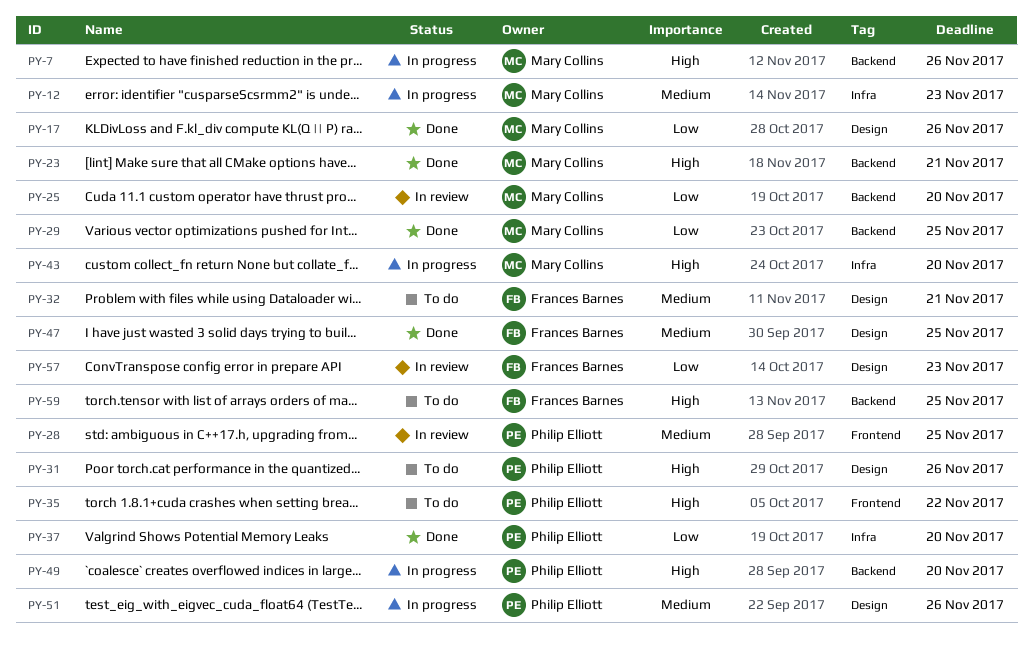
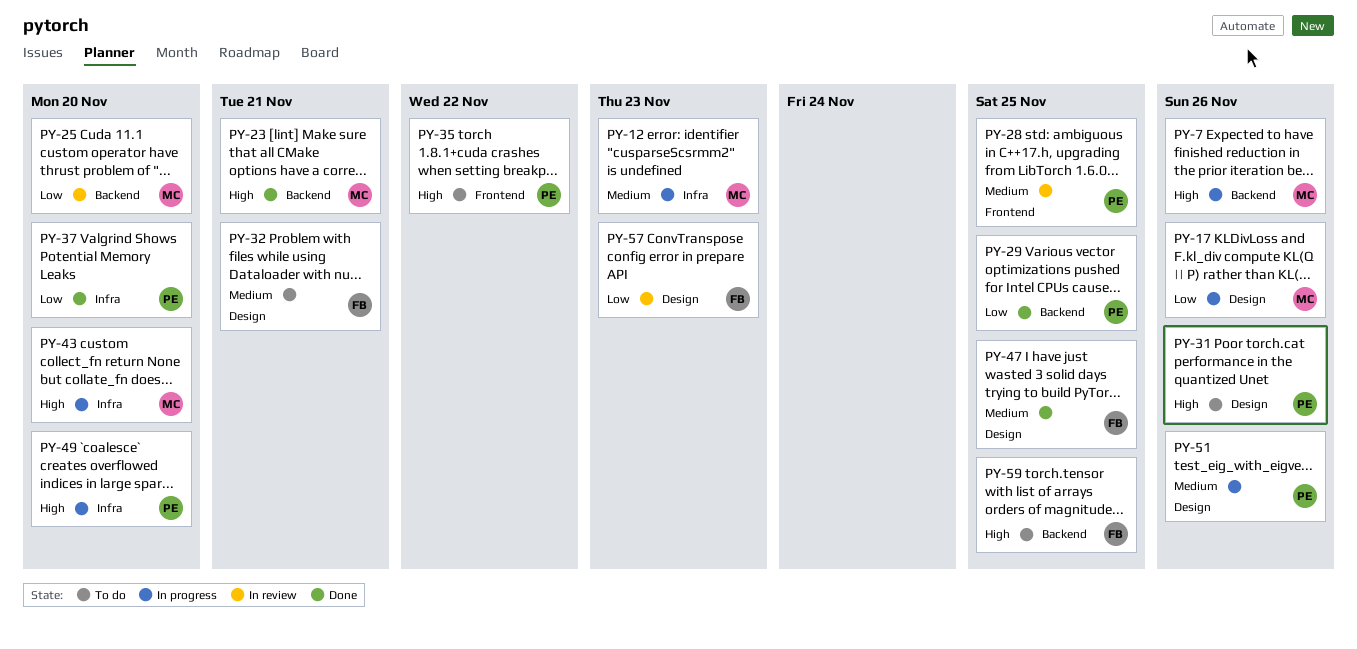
PY-17, status: Done -> In progress
PY-29, owner: Mary Collins -> Philip Elliott
PY-49, label: Backend -> Infra

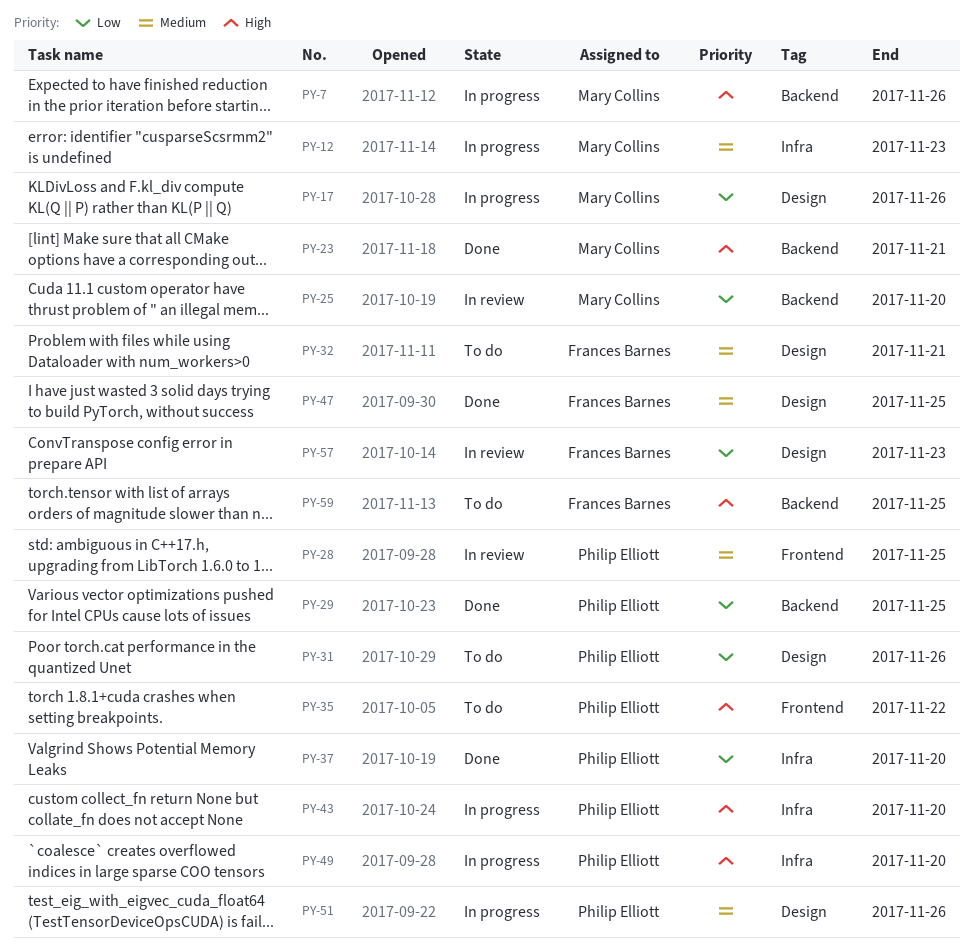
PY-31, priority: High -> Low
PY-43, owner: Mary Collins -> Philip Elliott

